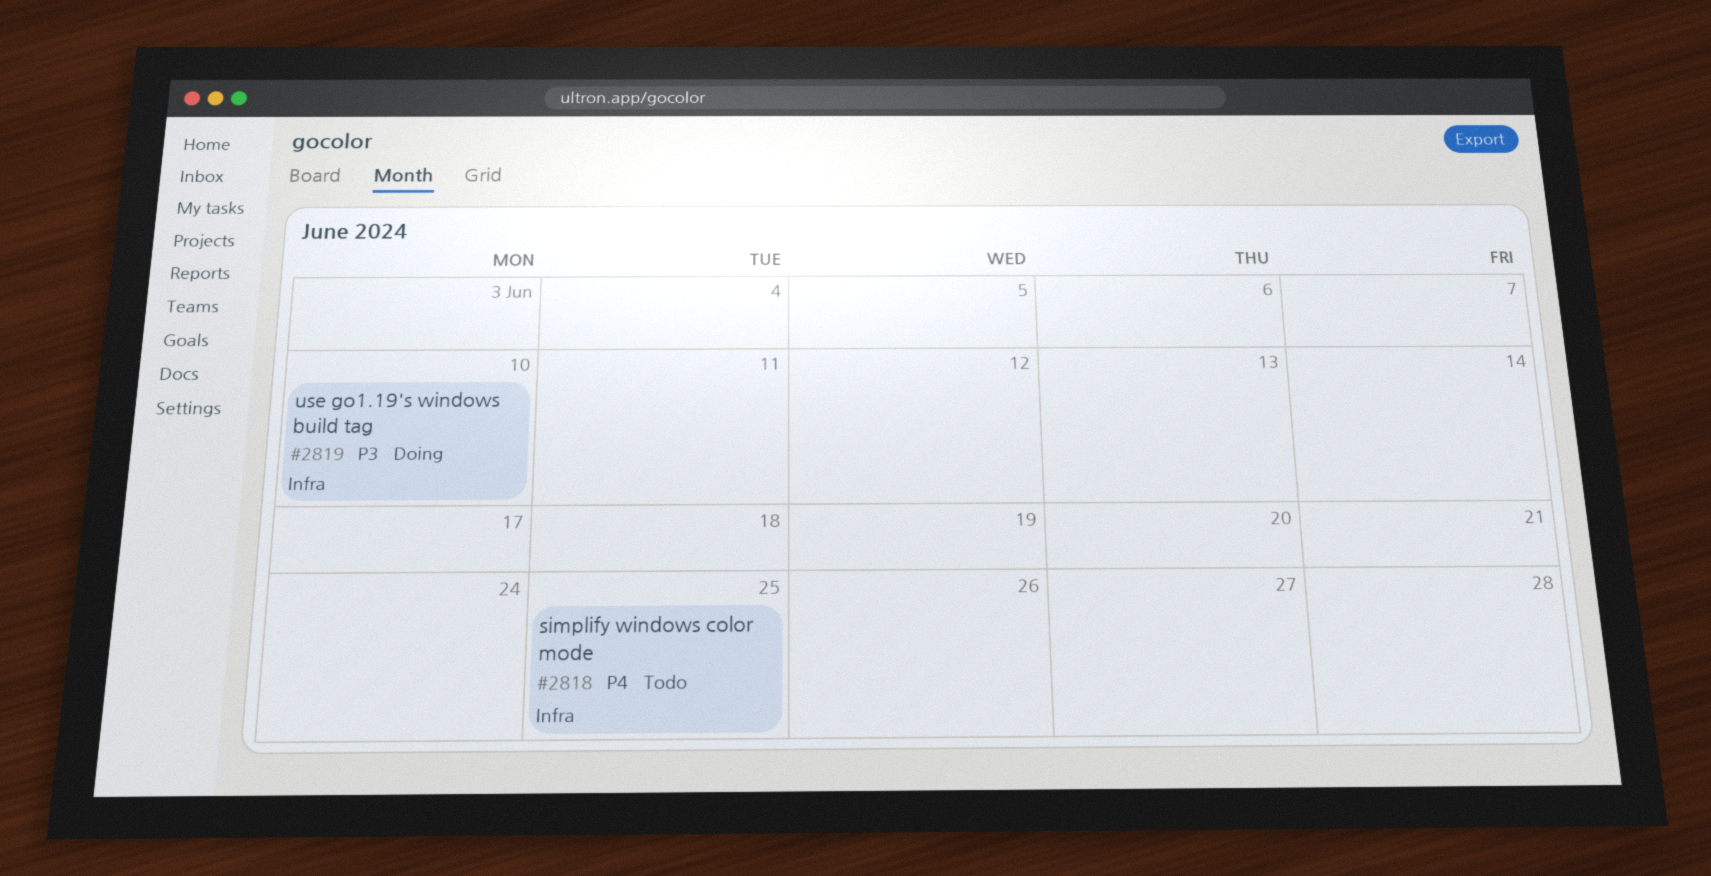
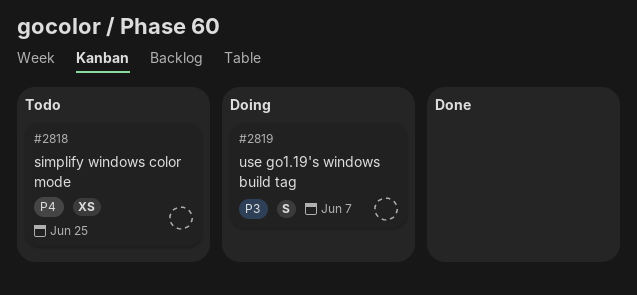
#2819, due: Jun 10 -> Jun 7

